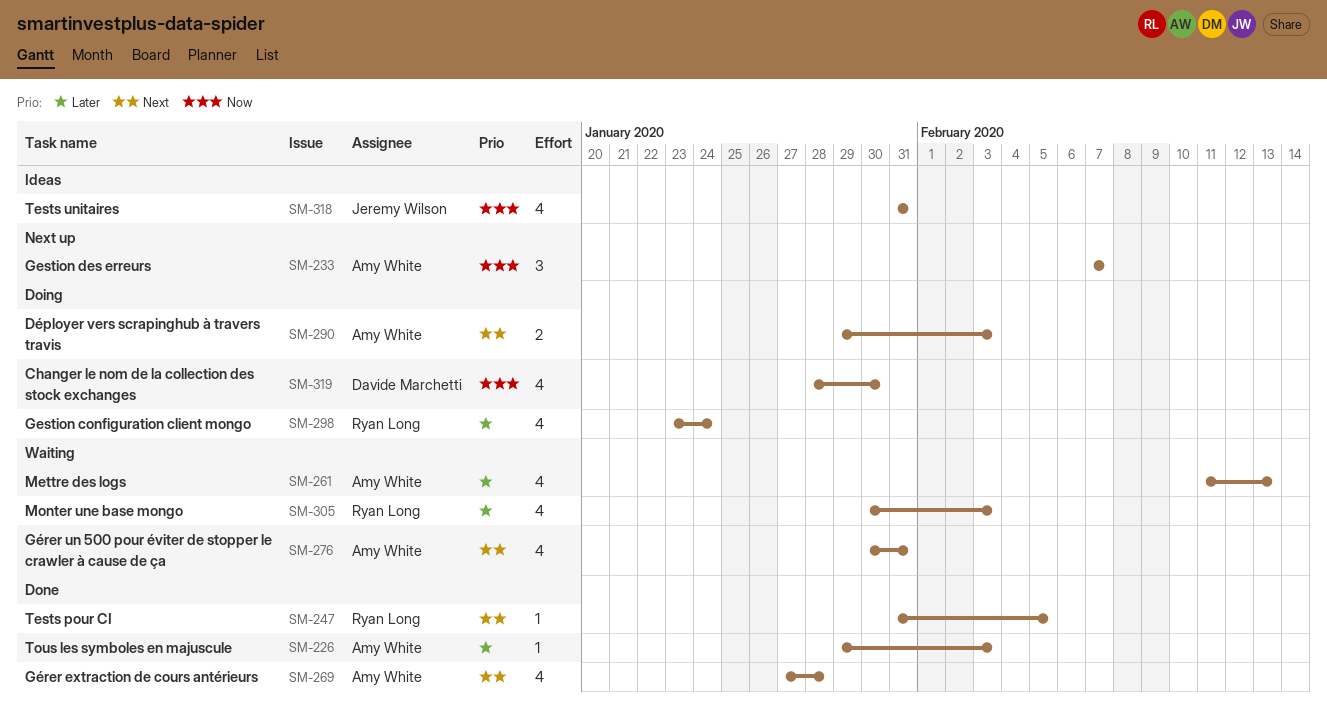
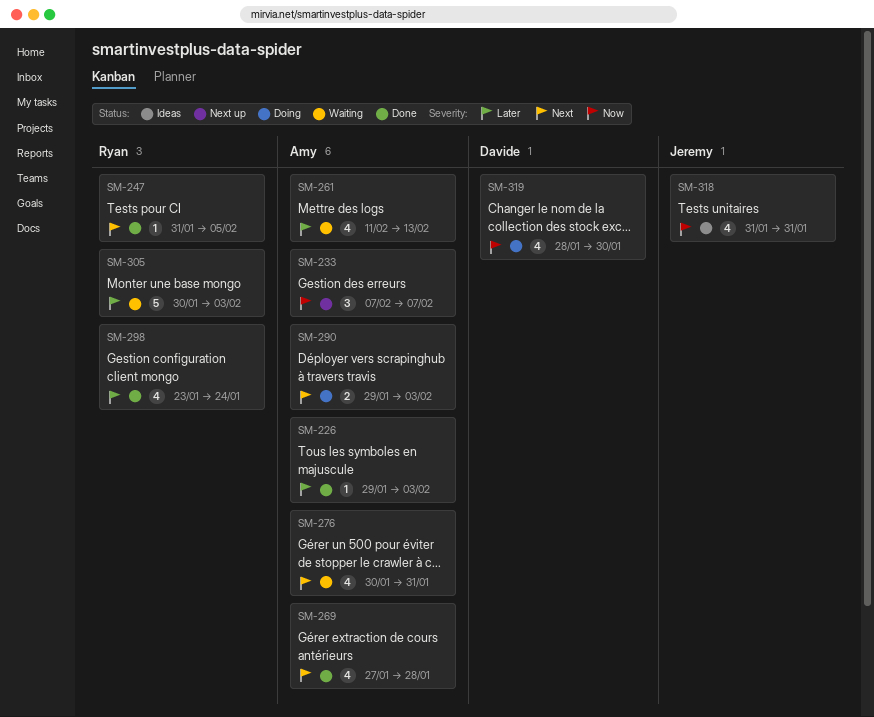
SM-298, status: Doing -> Done
SM-305, estimate: 4 -> 5

